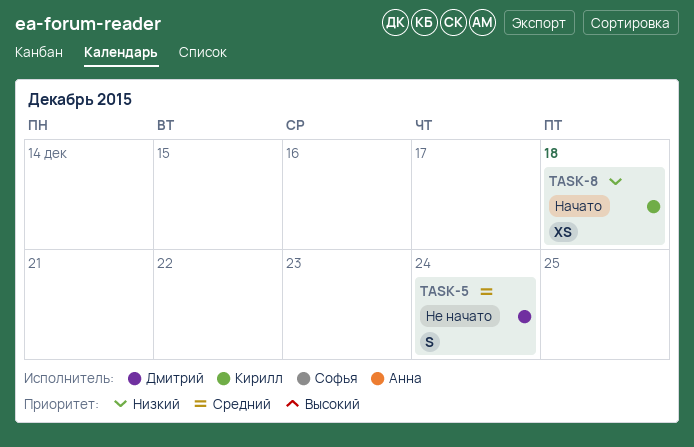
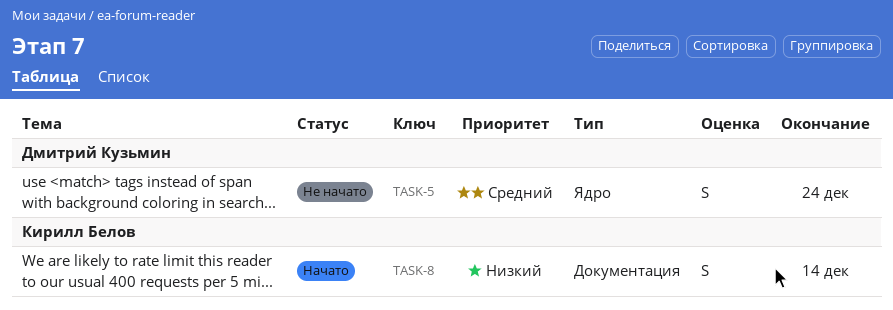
TASK-8, estimate: XS -> S
TASK-8, due: Dec 18 -> Dec 14

